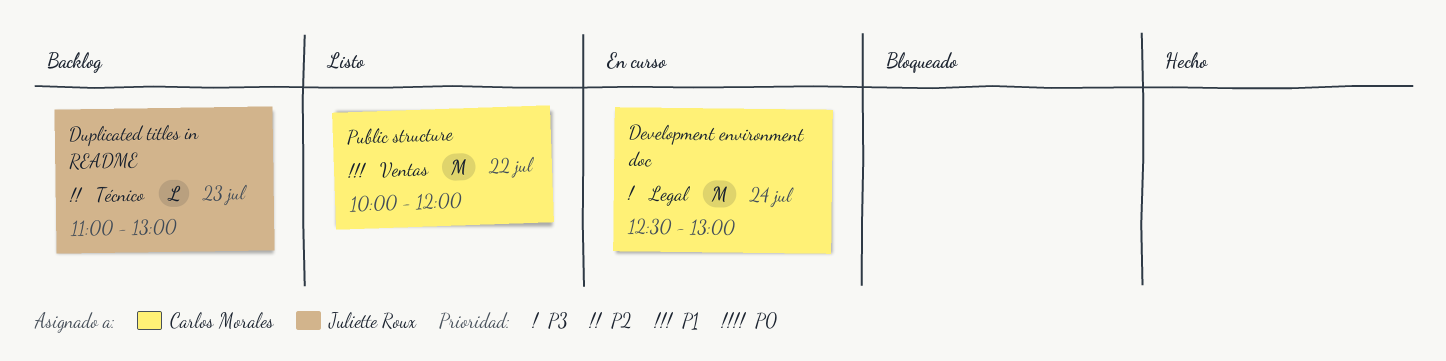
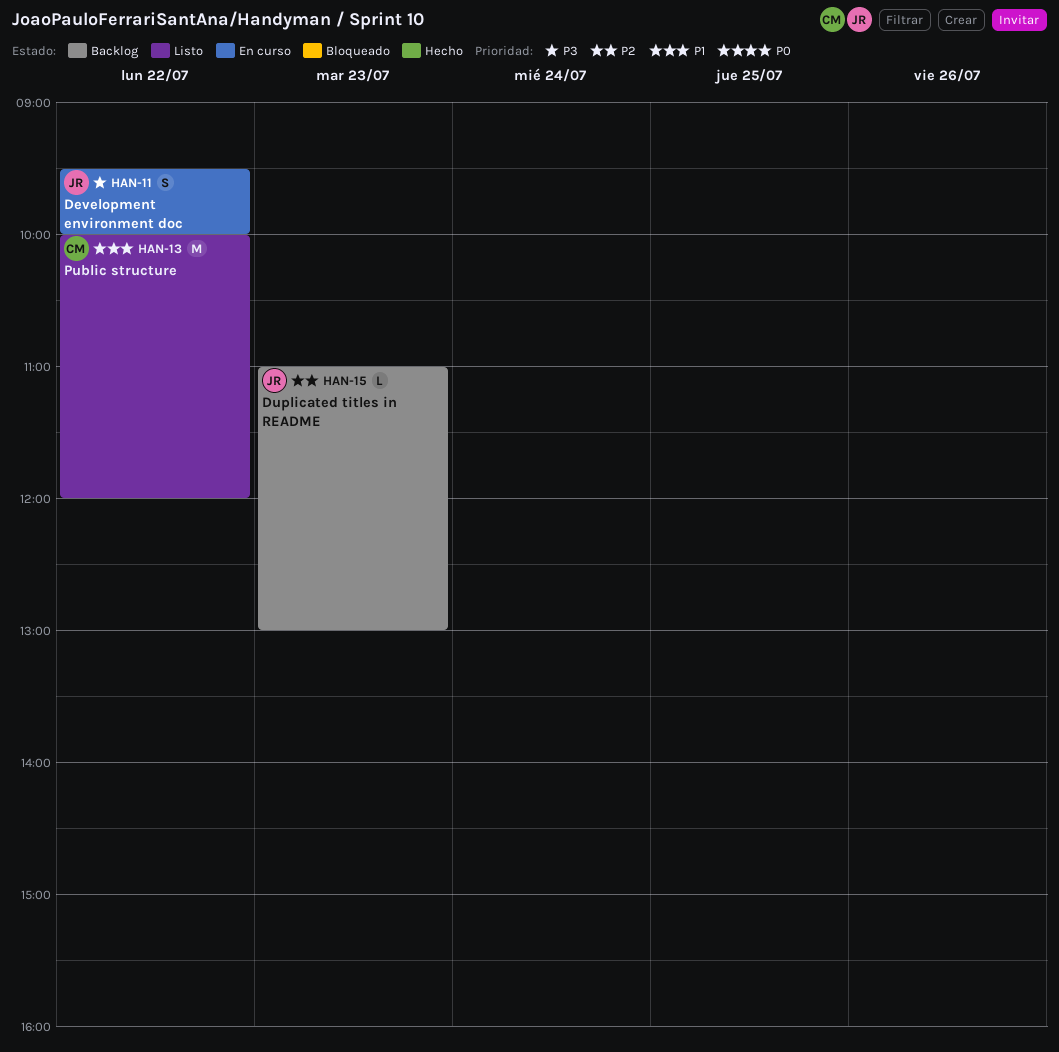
Development environment doc, owner: Carlos Morales -> Juliette Roux
Development environment doc, estimate: M -> S
Development environment doc, day: Jul 24 -> Jul 22
Development environment doc, begins: 12:30 -> 09:30
Development environment doc, ends: 13:00 -> 10:00

